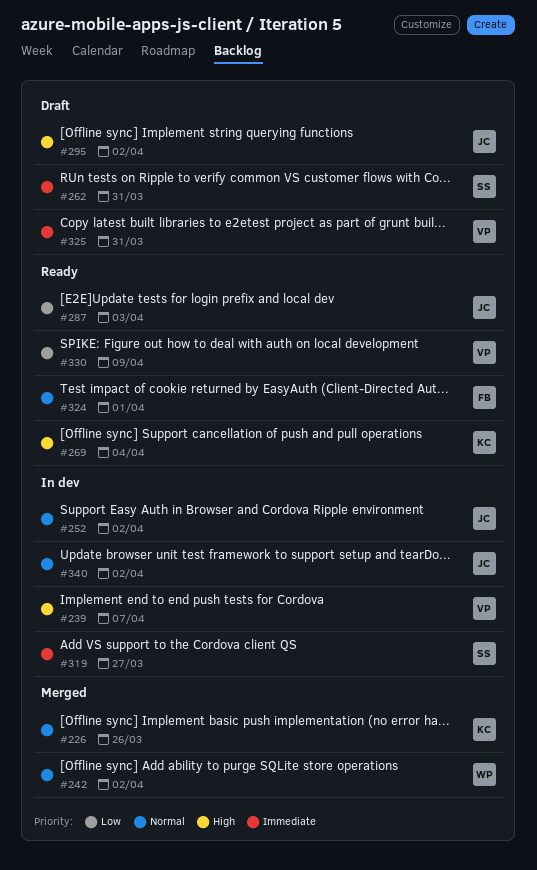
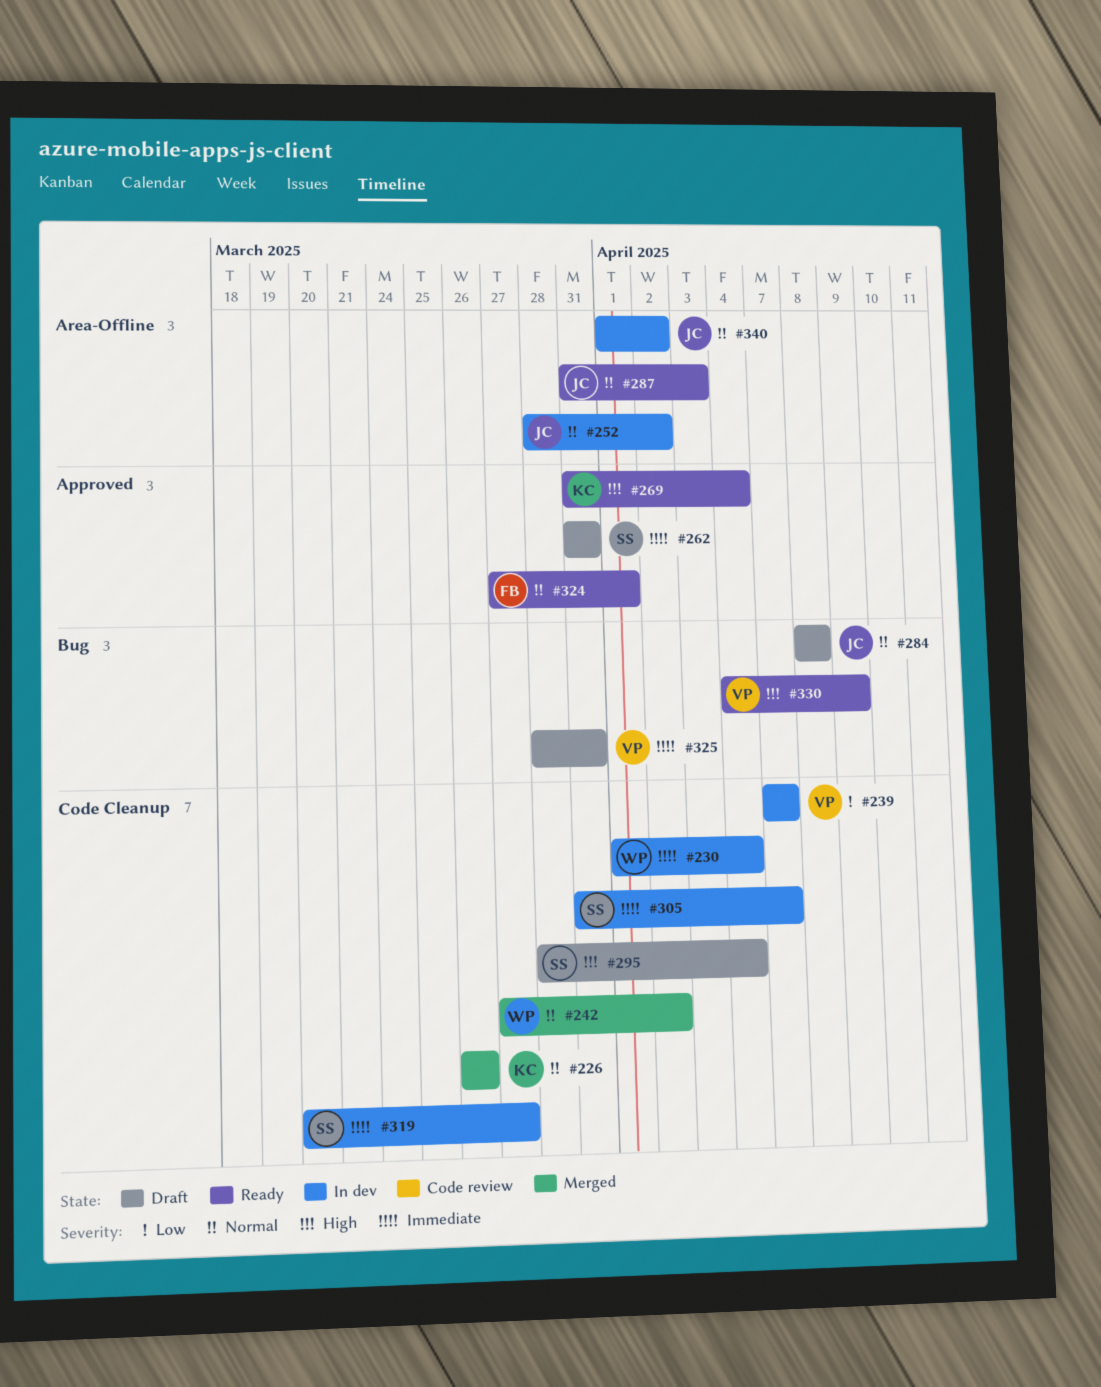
#230: none -> present
#239, priority: High -> Low
#284: none -> present
#287, priority: Low -> Normal
#295, owner: JC -> SS
#295, due: Apr 2 -> Apr 4
#305: none -> present
#330, priority: Low -> High

